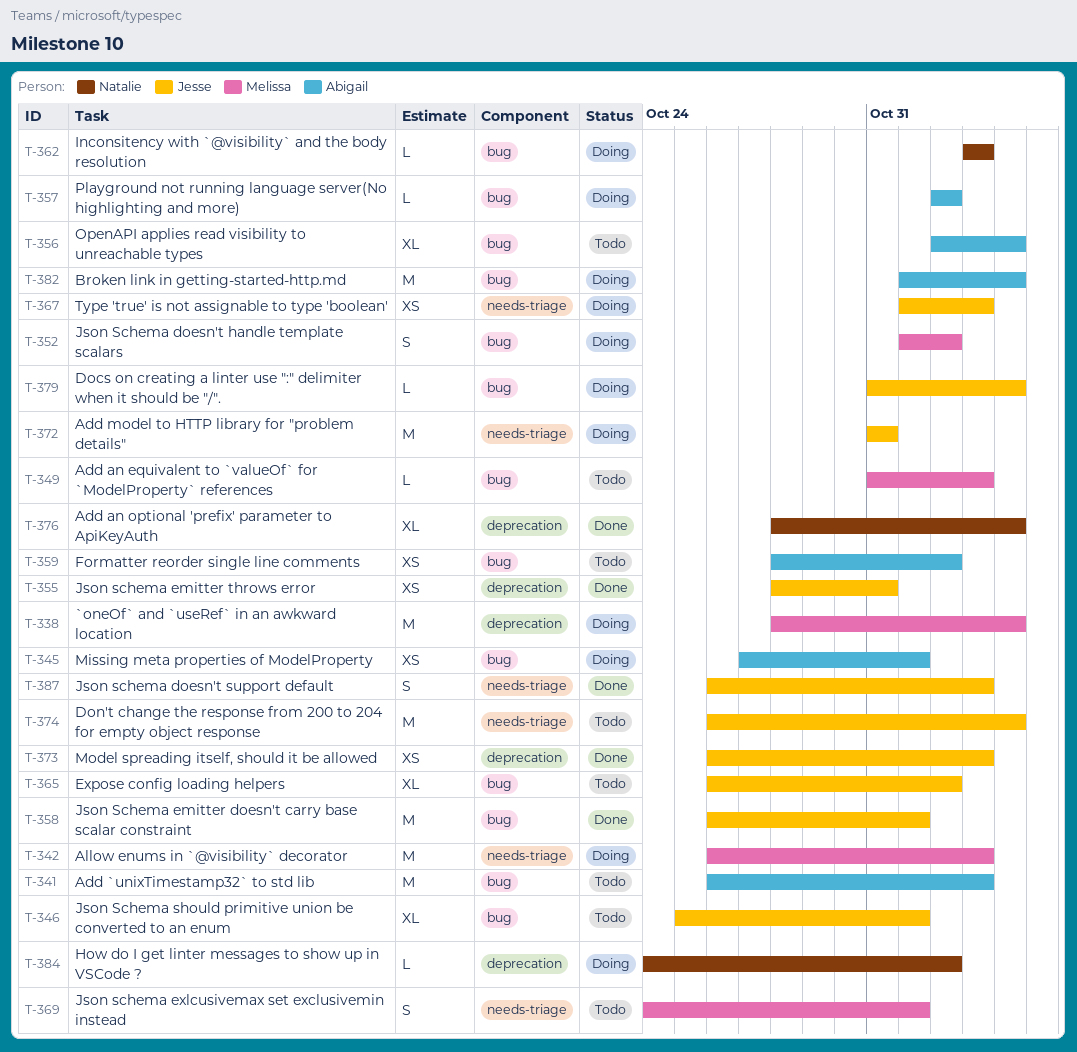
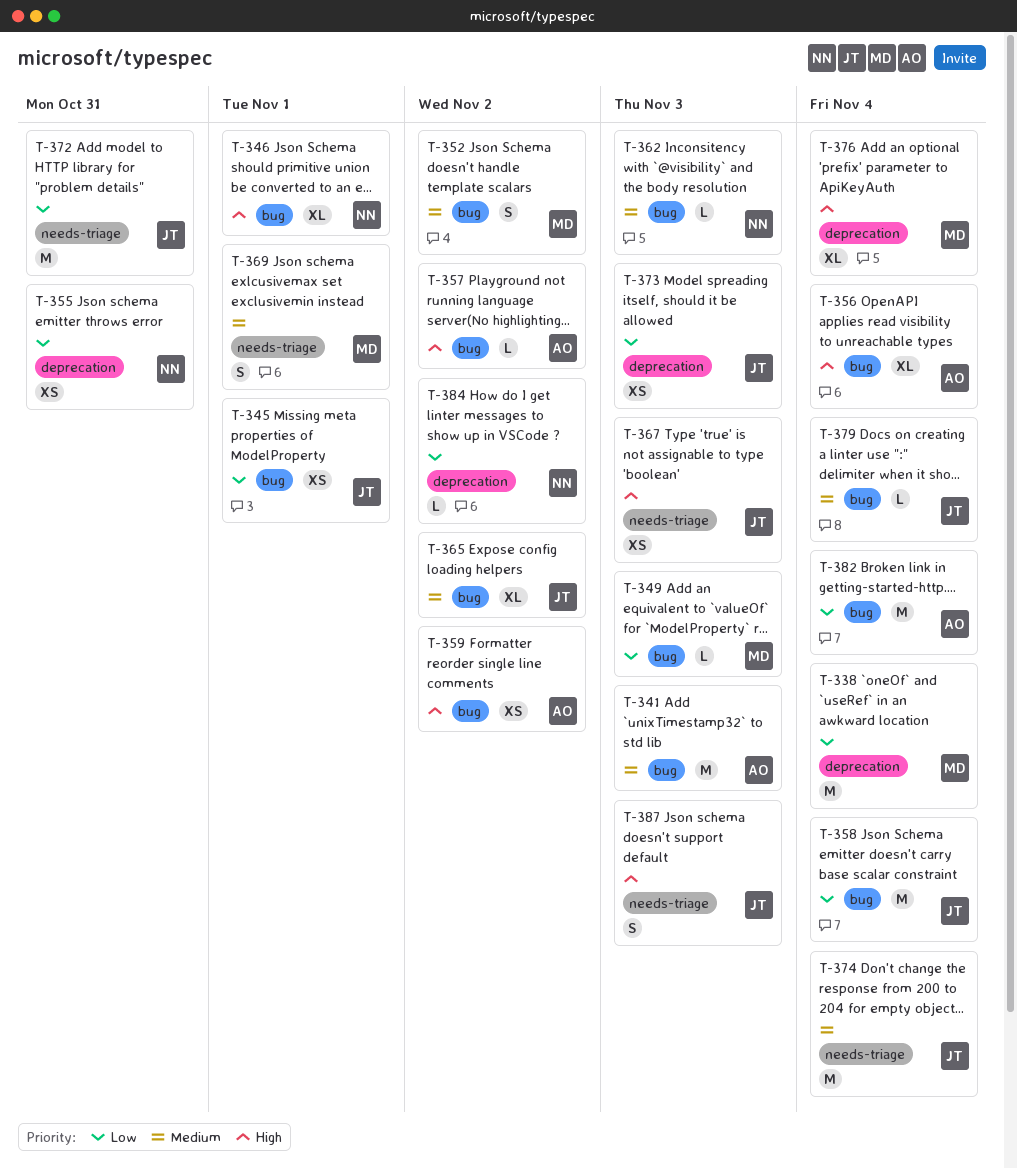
T-342: present -> none
T-345, owner: Abigail -> Jesse
T-346, owner: Jesse -> Natalie
T-355, owner: Jesse -> Natalie
T-358, due: Nov 1 -> Nov 4
T-376, owner: Natalie -> Melissa

